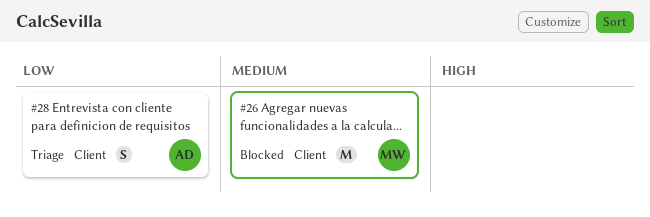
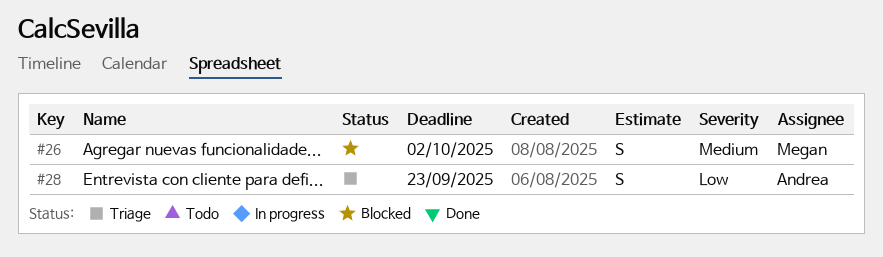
#26, estimate: M -> S

